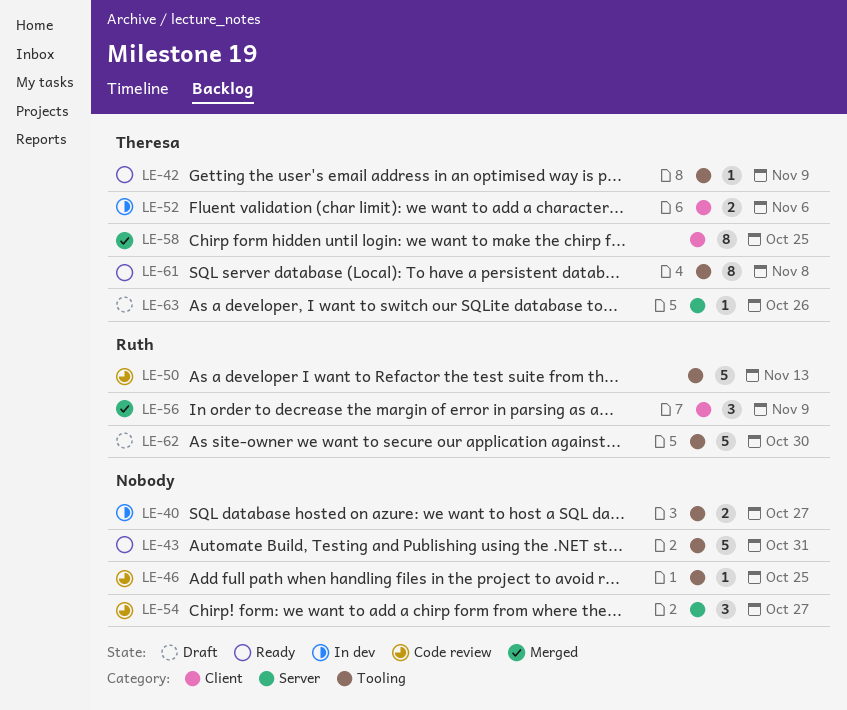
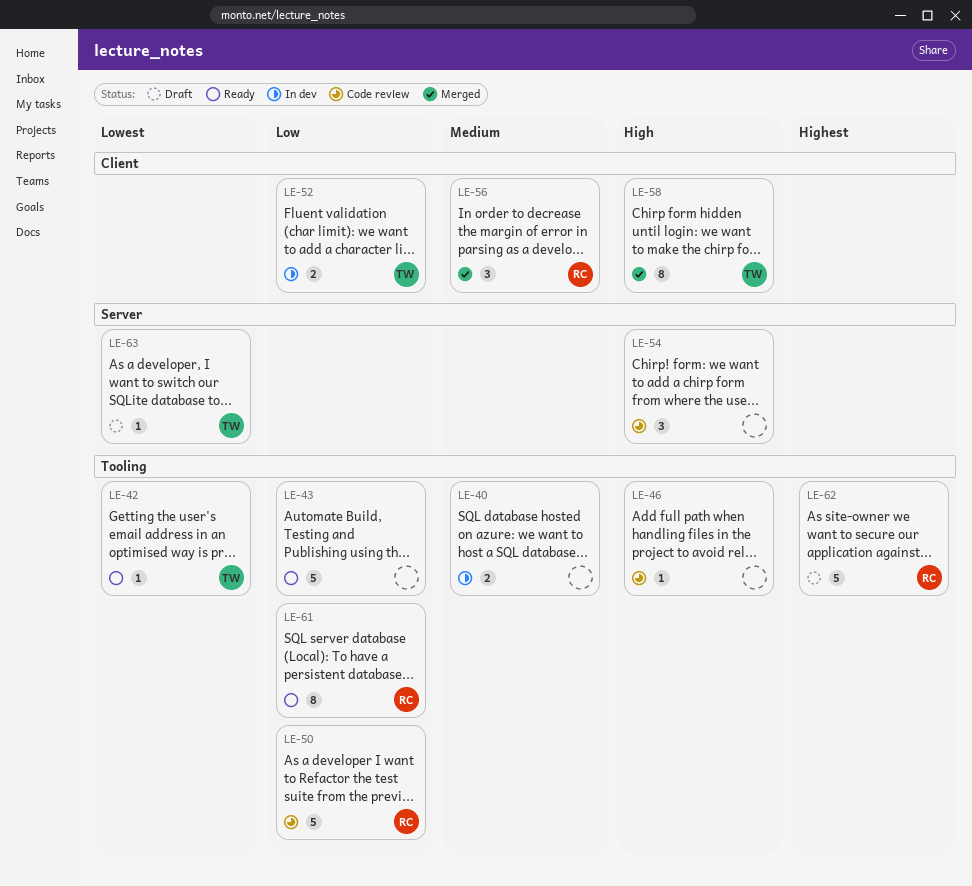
LE-61, owner: Theresa -> Ruth

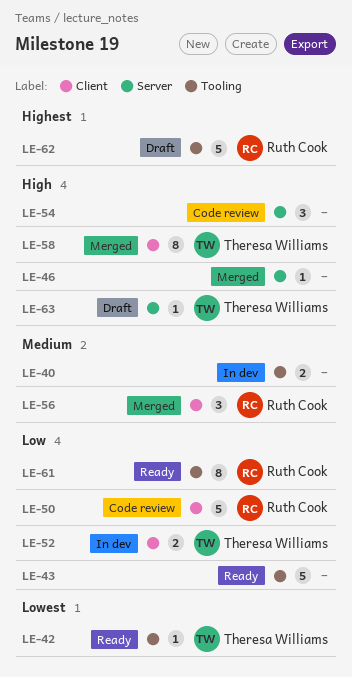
LE-46, status: Code review -> Merged
LE-46, label: Tooling -> Server
LE-50, label: Tooling -> Client
LE-63, priority: Lowest -> High

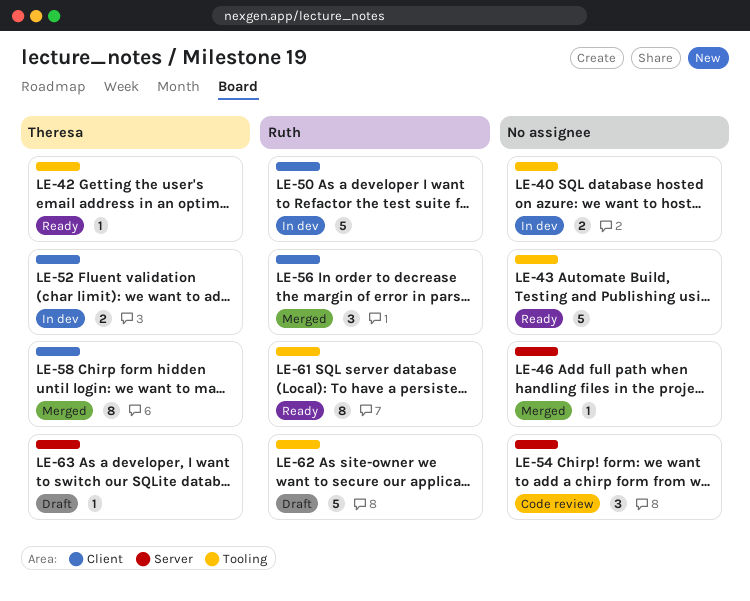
LE-50, status: Code review -> In dev

